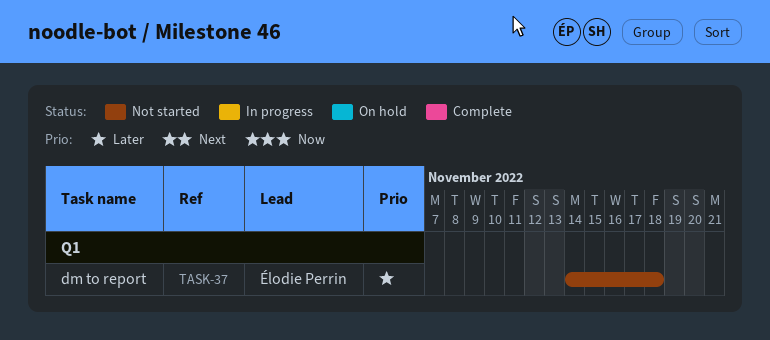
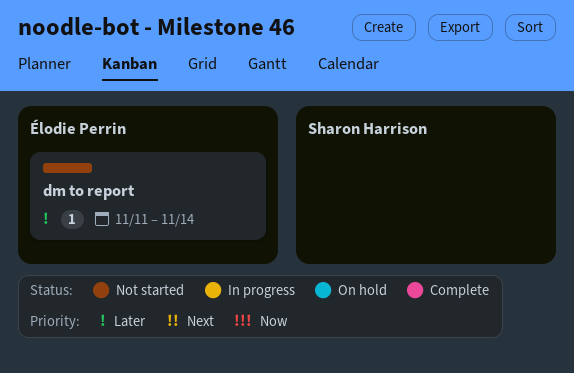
dm to report, start: Nov 14 -> Nov 11
dm to report, due: Nov 18 -> Nov 14

